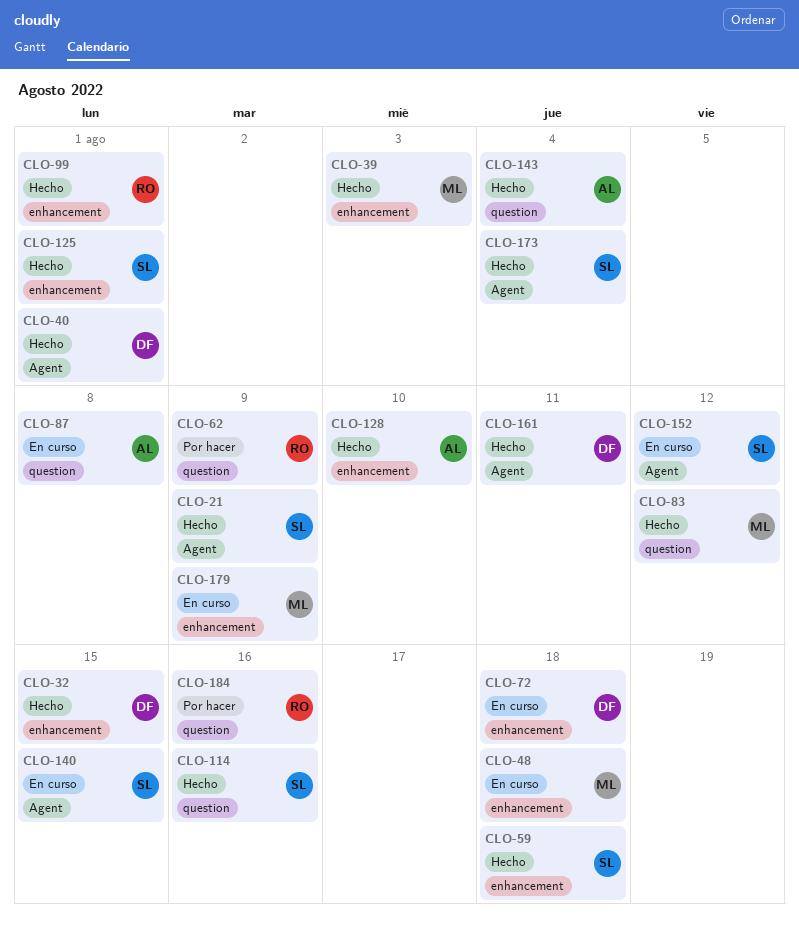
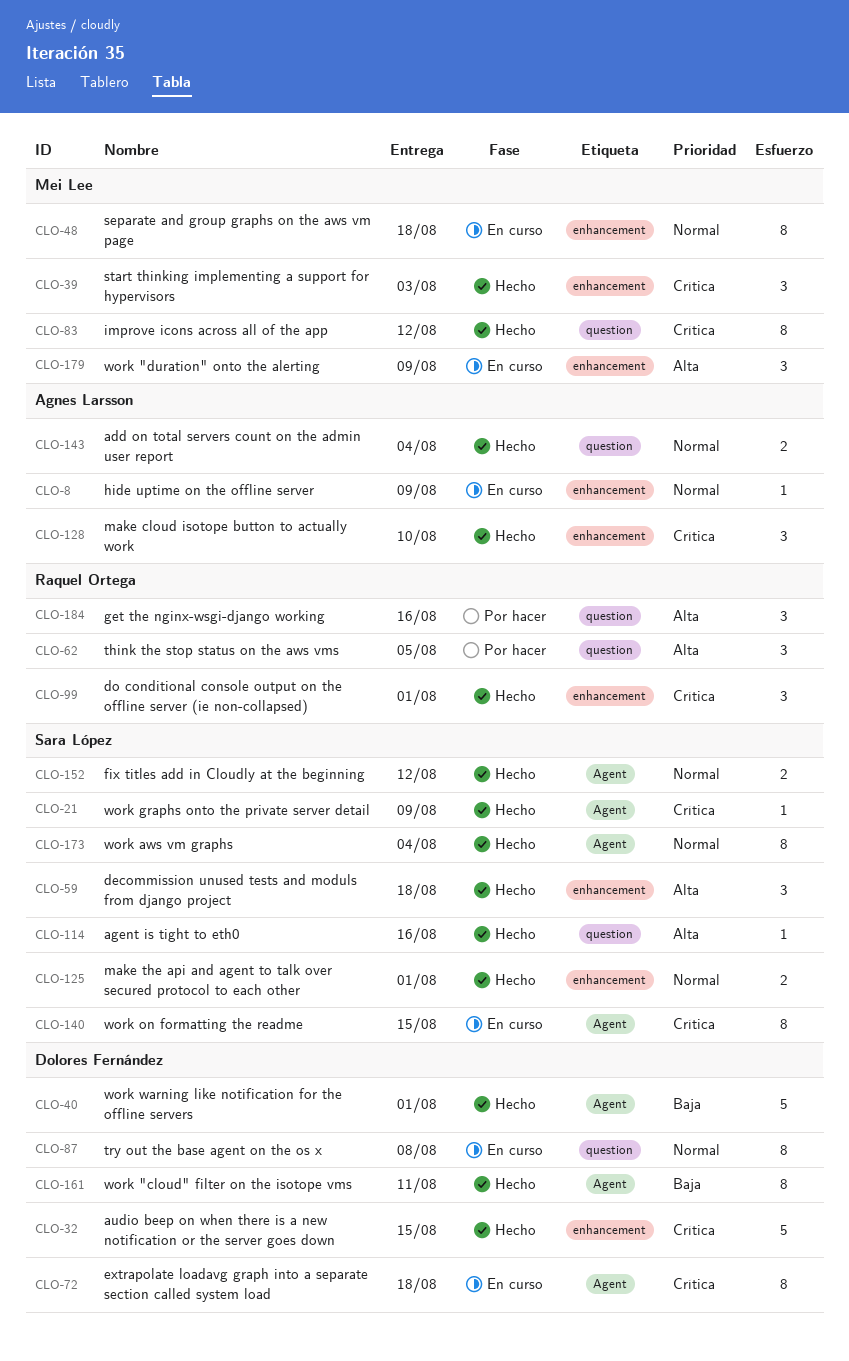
CLO-8: none -> present
CLO-62, due: Aug 9 -> Aug 5
CLO-72, label: enhancement -> Agent
CLO-87, owner: Agnes Larsson -> Dolores Fernández
CLO-152, status: En curso -> Hecho

